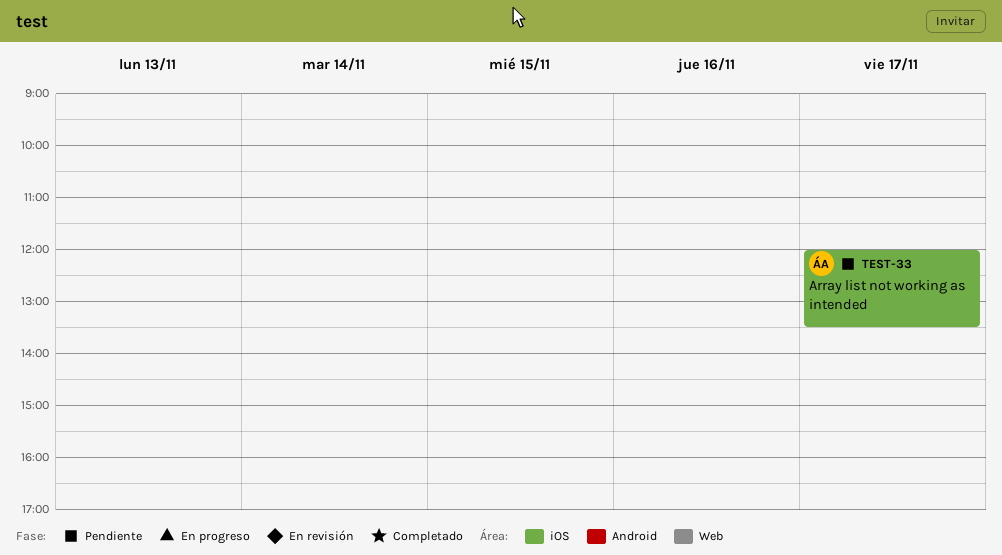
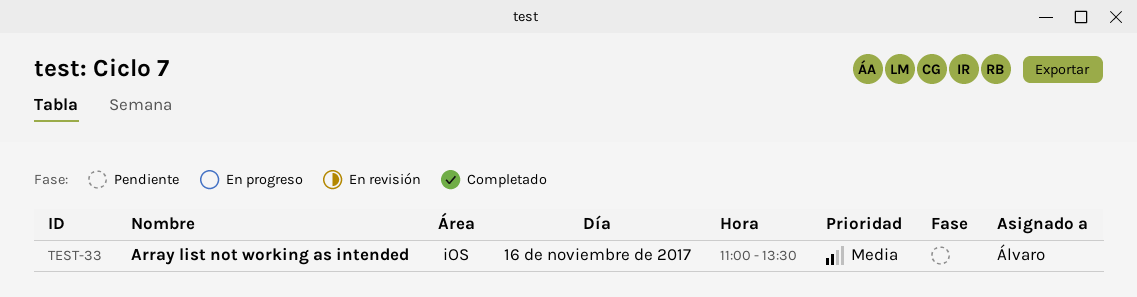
TEST-33, day: Nov 17 -> Nov 16
TEST-33, begins: 12:00 -> 11:00

